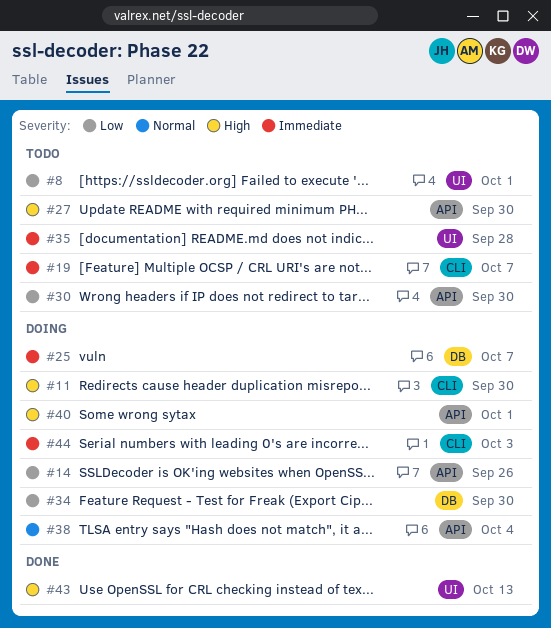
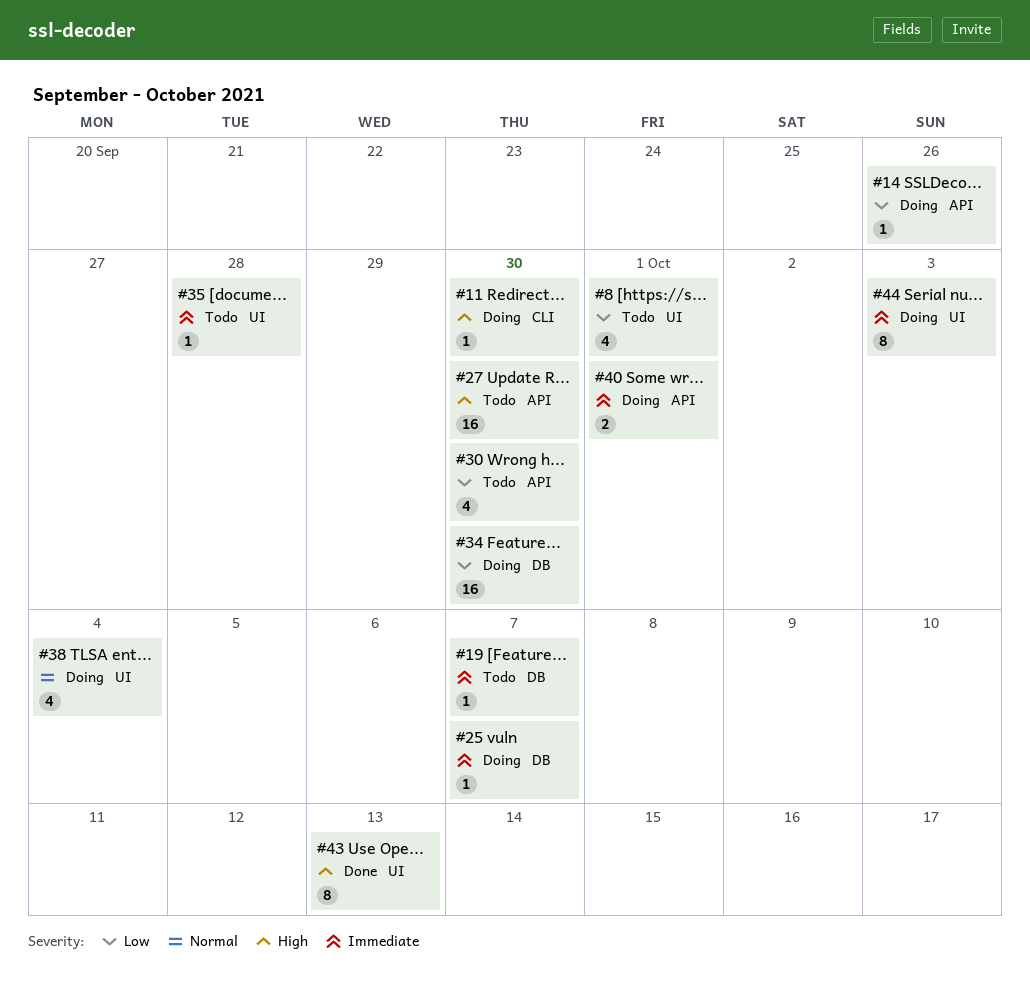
#19, label: CLI -> DB
#38, label: API -> UI
#40, priority: High -> Immediate
#44, label: CLI -> UI

